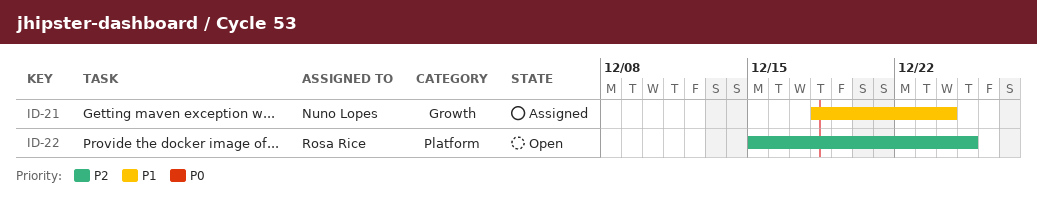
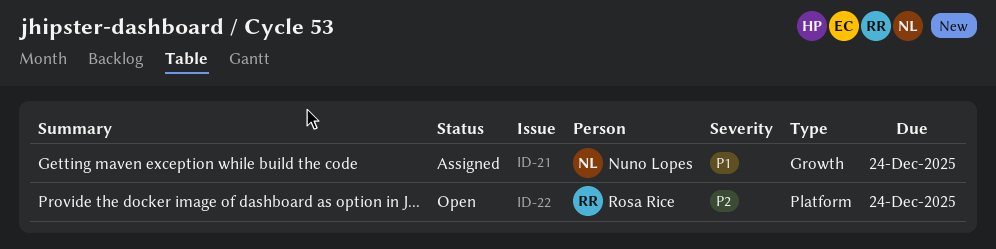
ID-22, due: Dec 25 -> Dec 24

